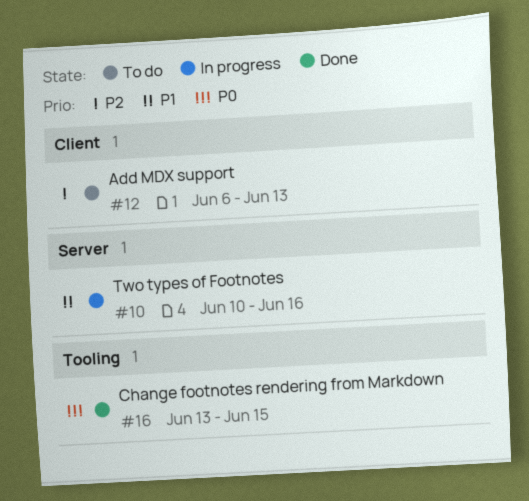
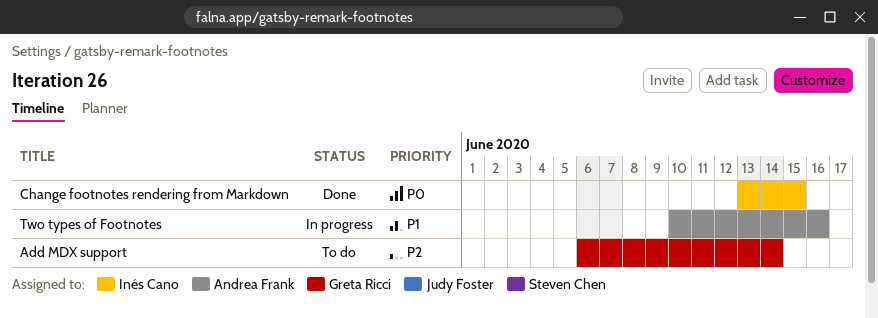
Add MDX support, due: Jun 13 -> Jun 14

